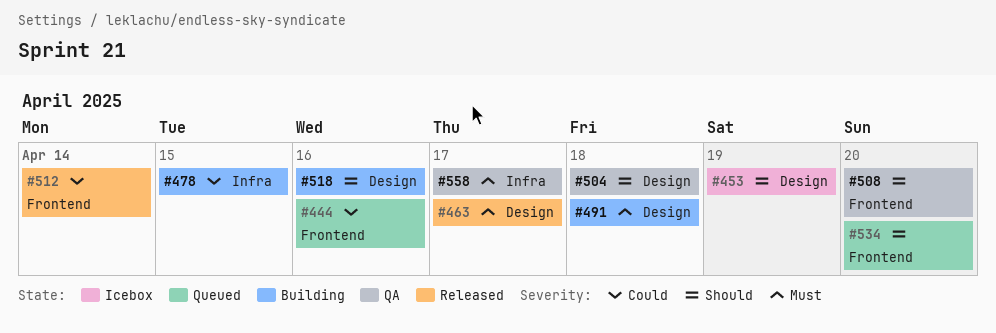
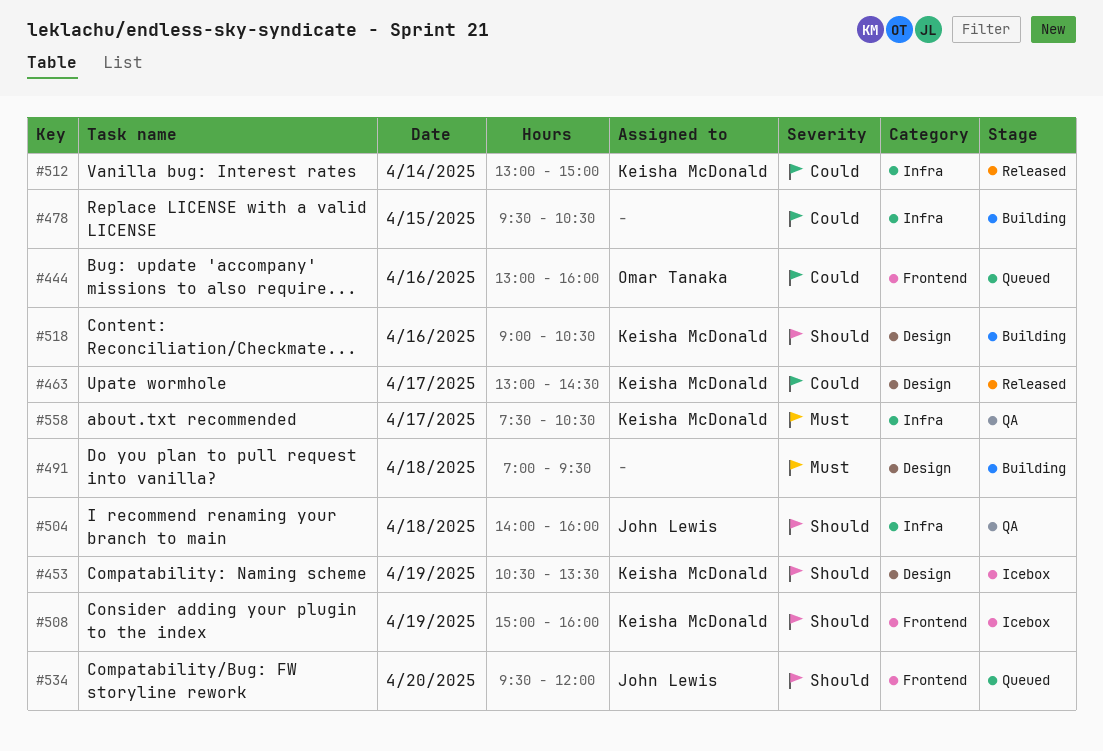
#463, priority: Must -> Could
#504, label: Design -> Infra
#508, status: QA -> Icebox
#508, day: Apr 20 -> Apr 19
#512, label: Frontend -> Infra

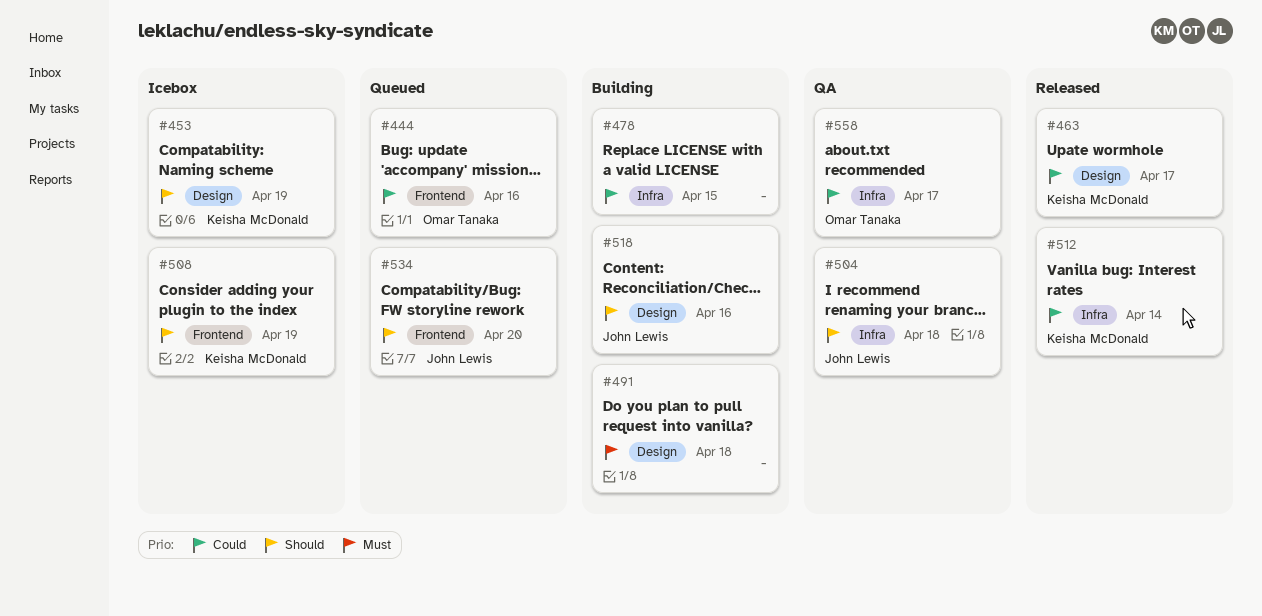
#518, owner: Keisha McDonald -> John Lewis
#558, owner: Keisha McDonald -> Omar Tanaka
#558, priority: Must -> Could

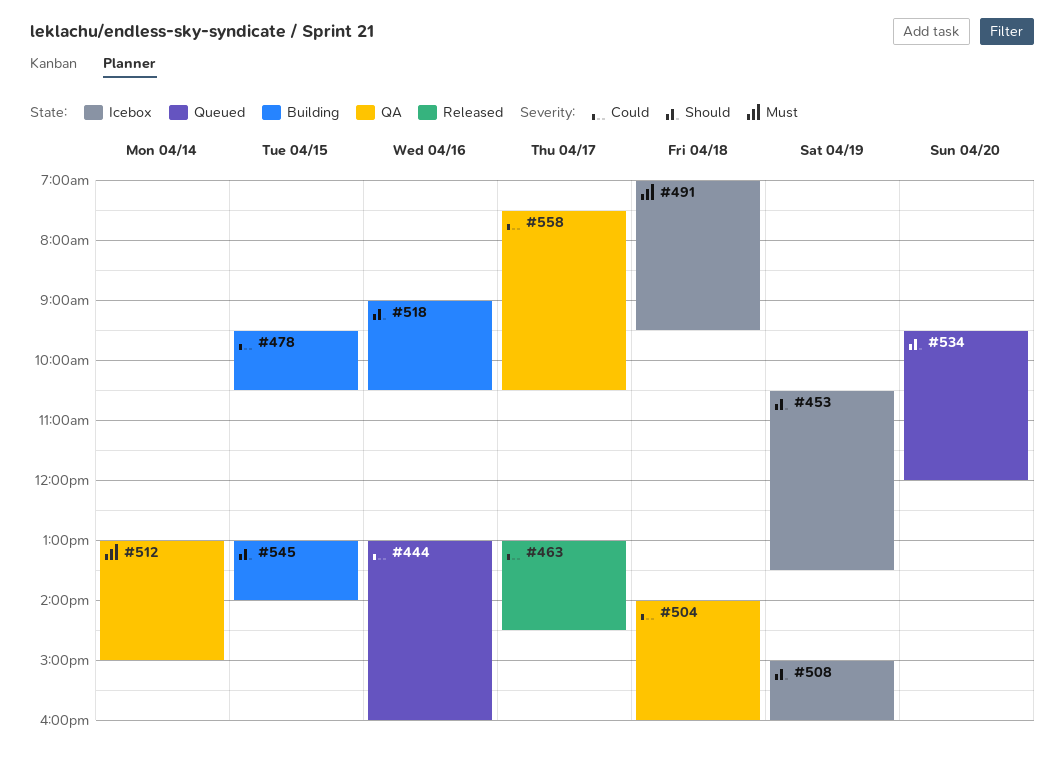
#491, status: Building -> Icebox
#504, priority: Should -> Could
#512, status: Released -> QA
#512, priority: Could -> Must
#545: none -> present

